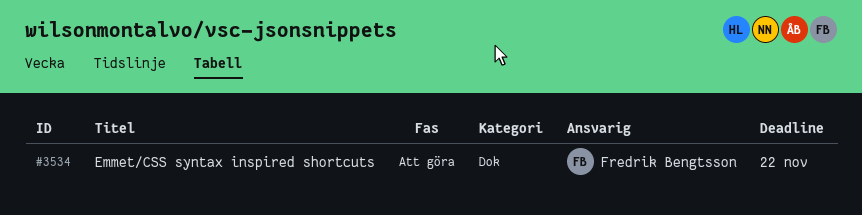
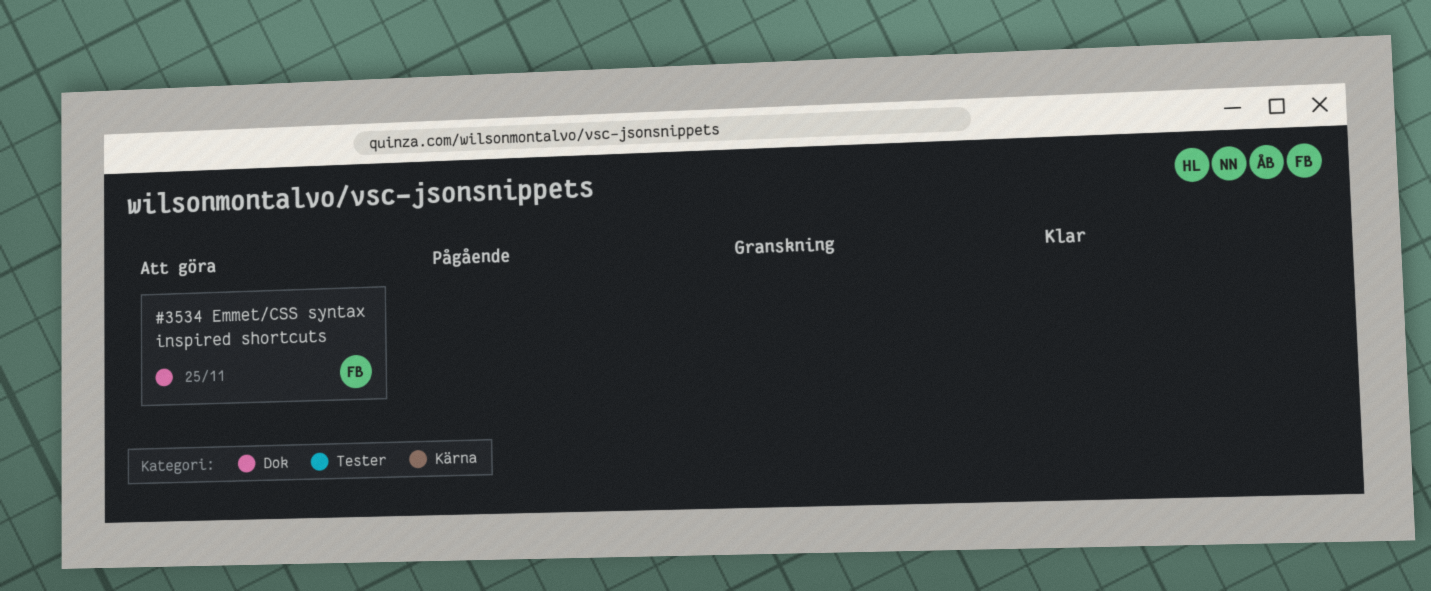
#3534, due: Nov 22 -> Nov 25

